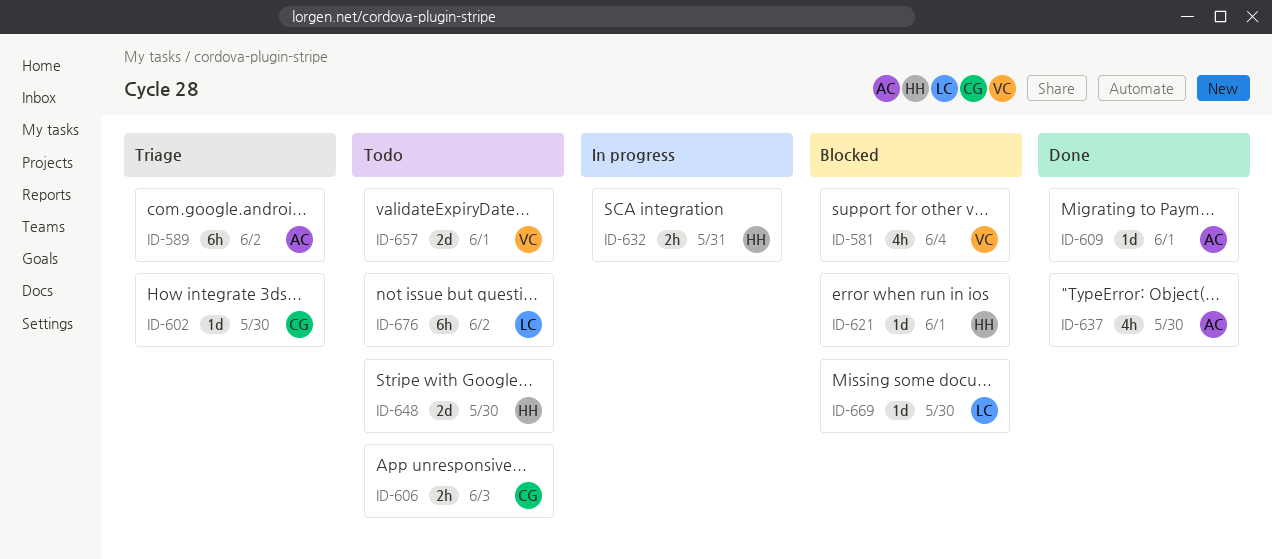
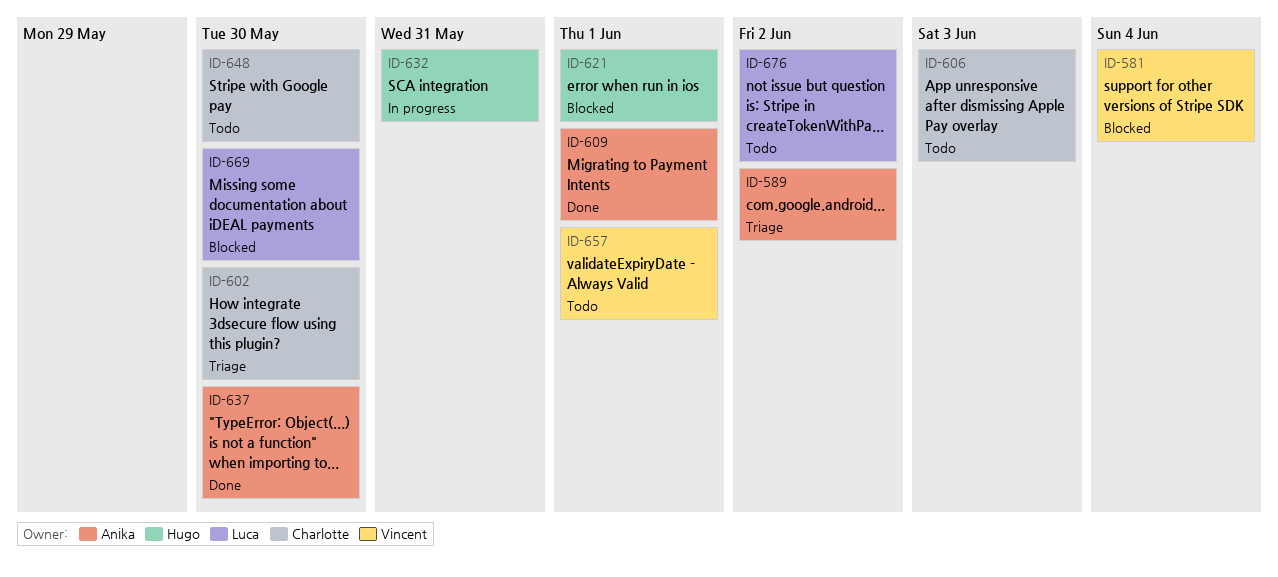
ID-648, owner: Hugo -> Charlotte

